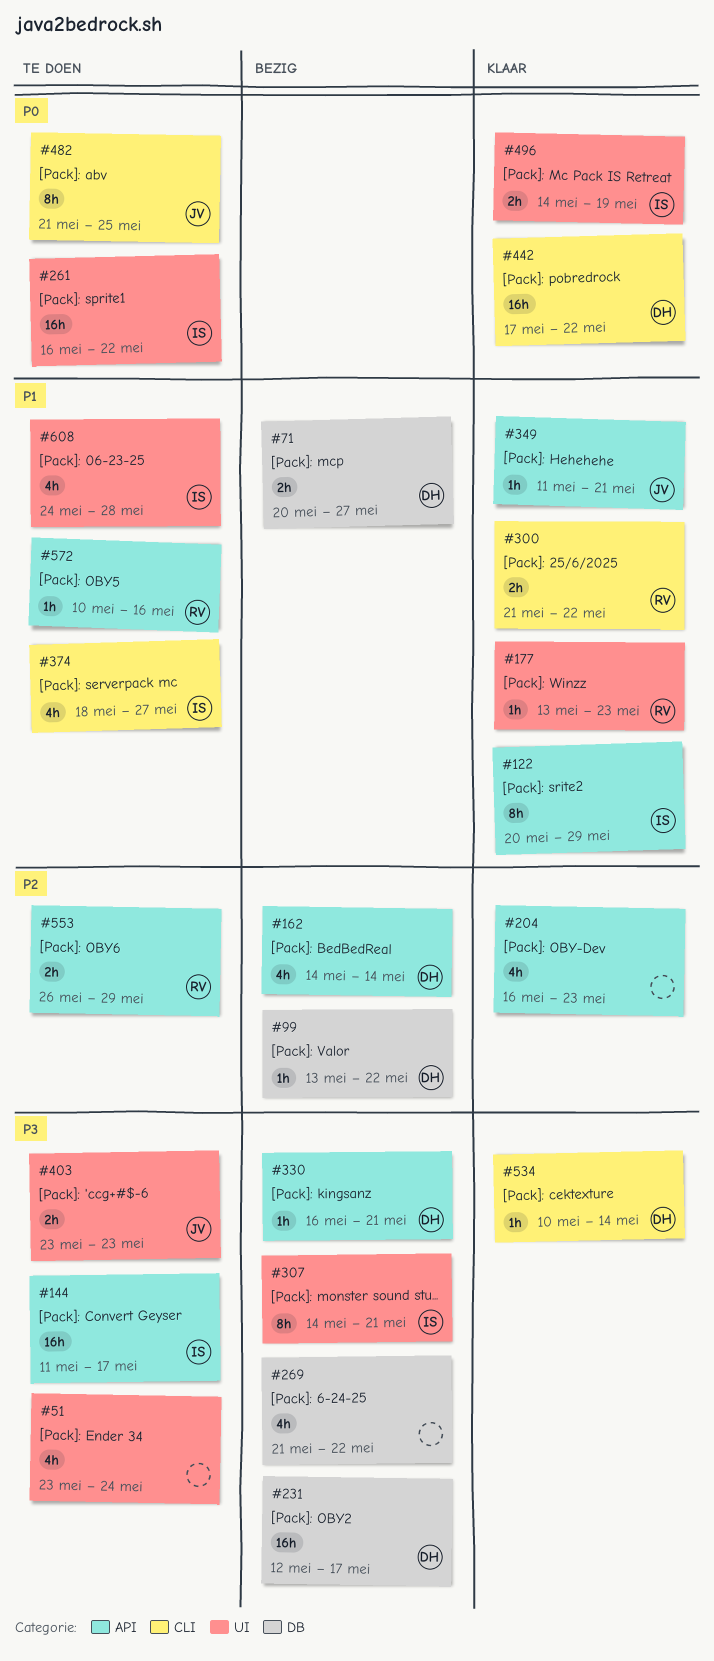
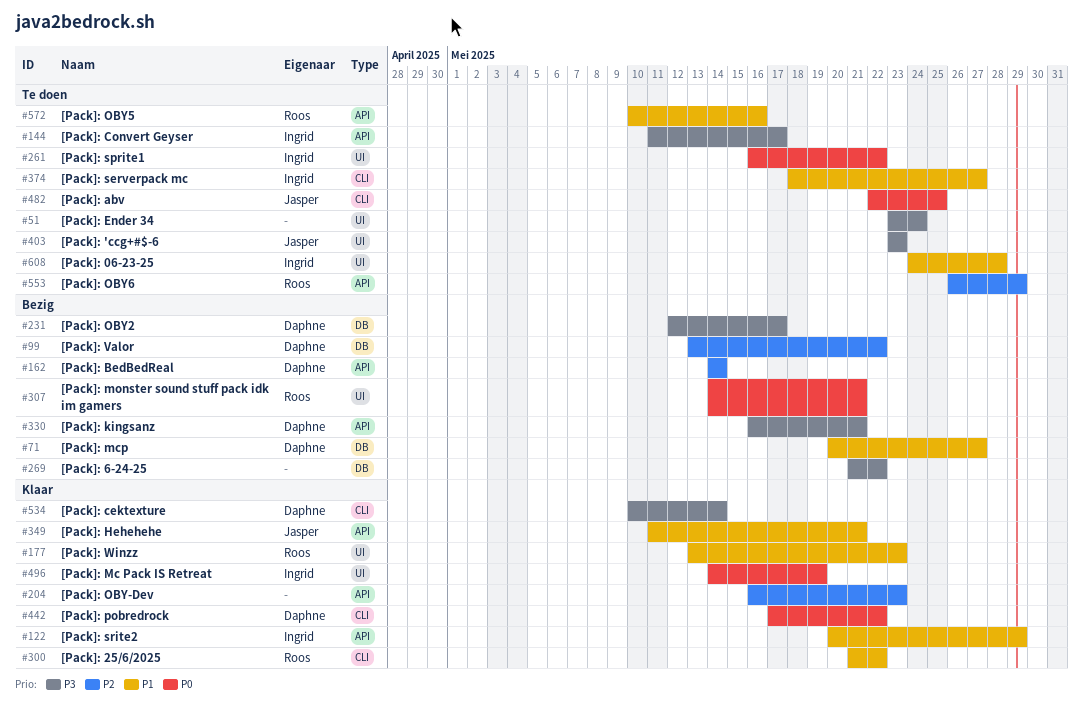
#307, owner: Ingrid -> Roos
#307, priority: P3 -> P0
#482, start: May 21 -> May 22

